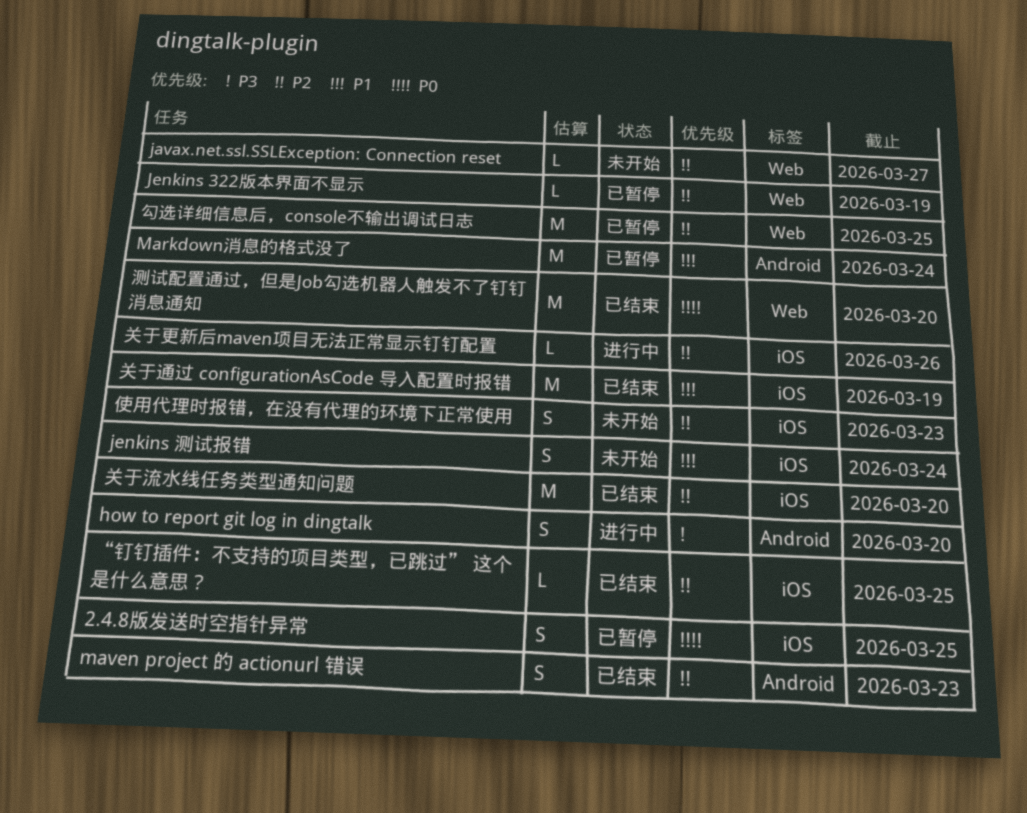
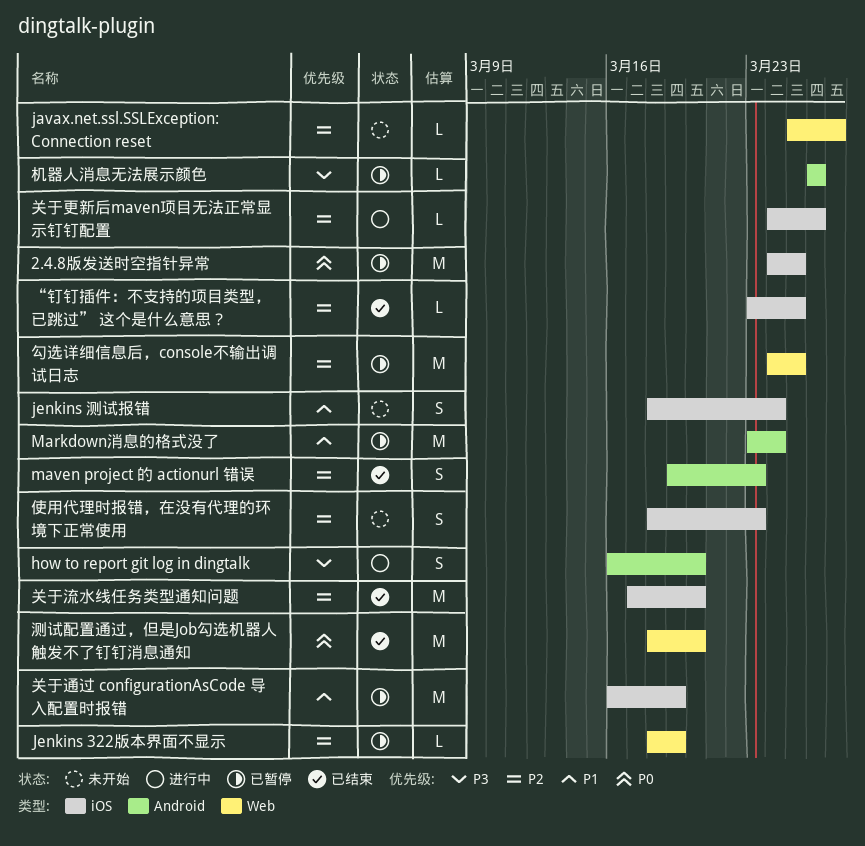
2.4.8版发送时空指针异常, estimate: S -> M
关于通过 configurationAsCode 导入配置时报错, status: 已结束 -> 已暂停
机器人消息无法展示颜色: none -> present

